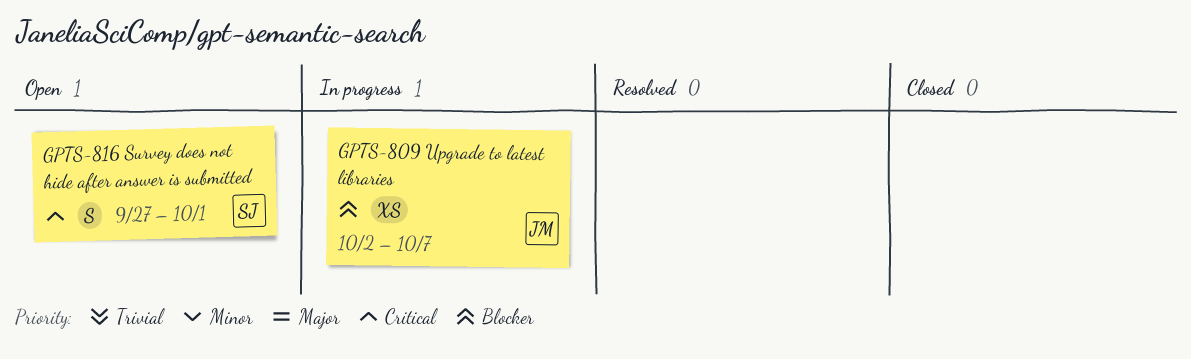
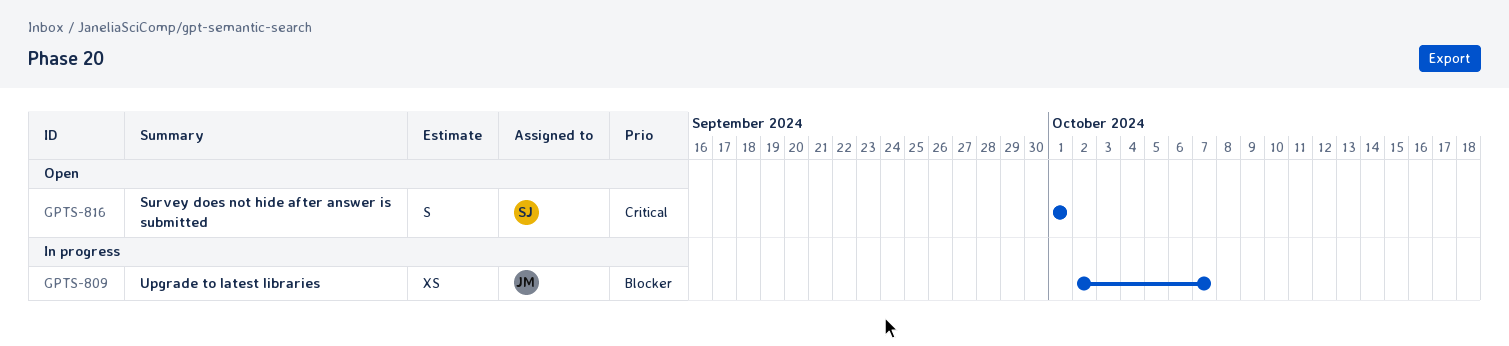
GPTS-816, start: Sep 27 -> Oct 1

